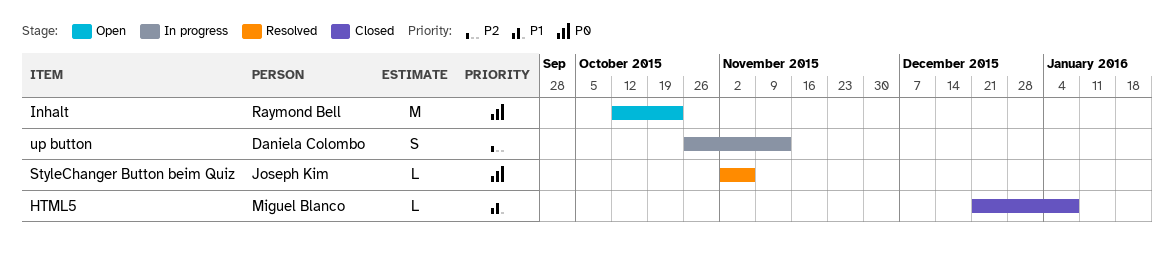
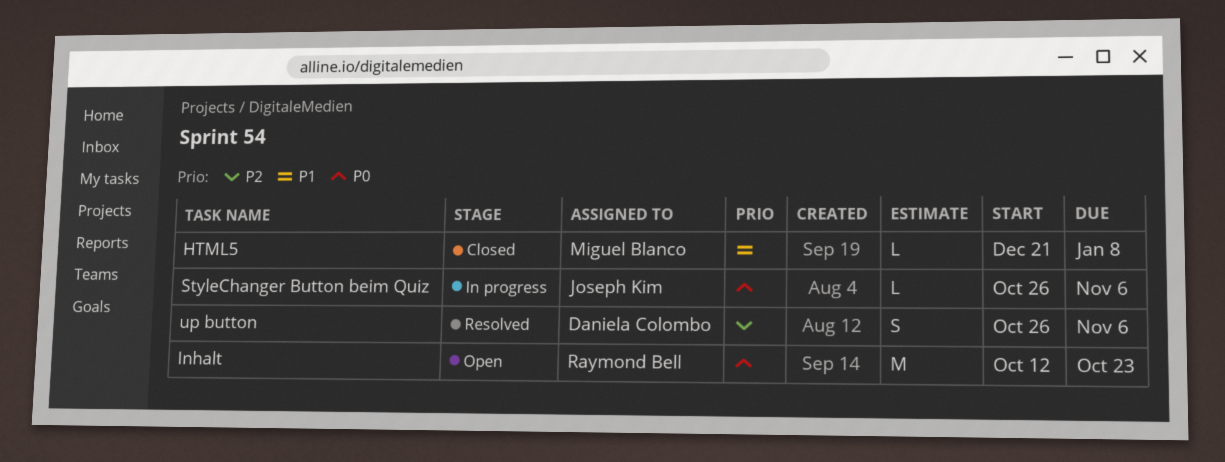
StyleChanger Button beim Quiz, status: Resolved -> In progress
StyleChanger Button beim Quiz, start: Nov 2 -> Oct 26
up button, status: In progress -> Resolved
up button, due: Nov 13 -> Nov 6

